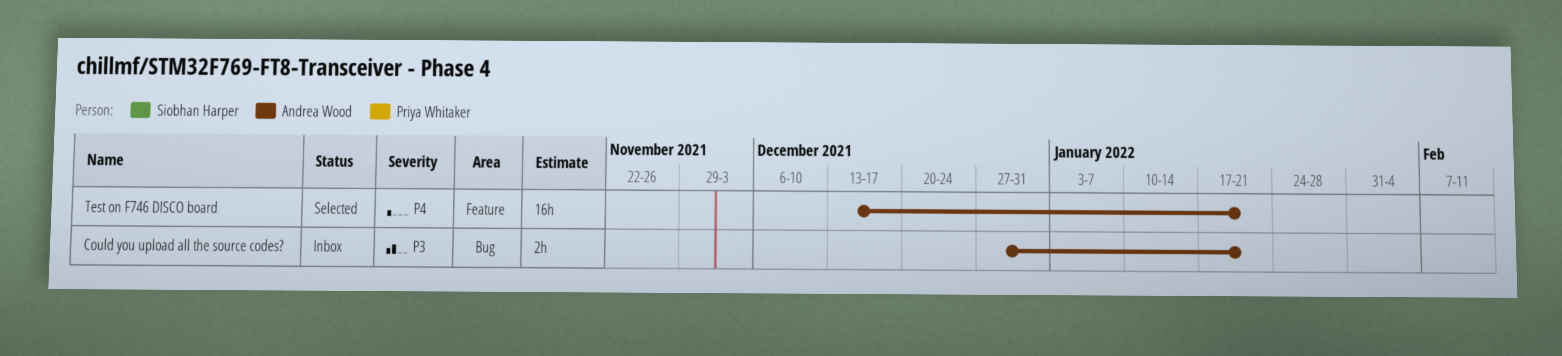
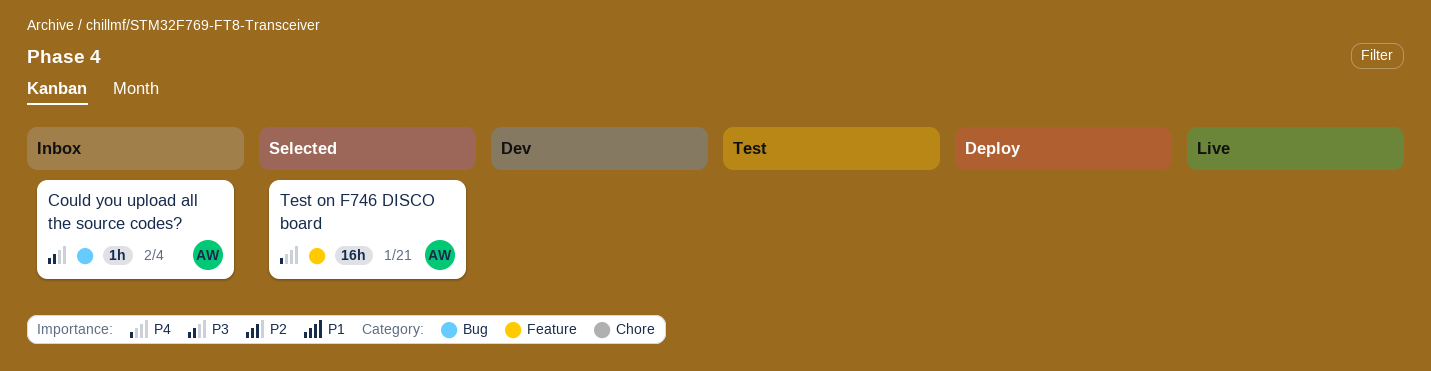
Could you upload all the source codes?, estimate: 2h -> 1h
Could you upload all the source codes?, due: Jan 21 -> Feb 4

